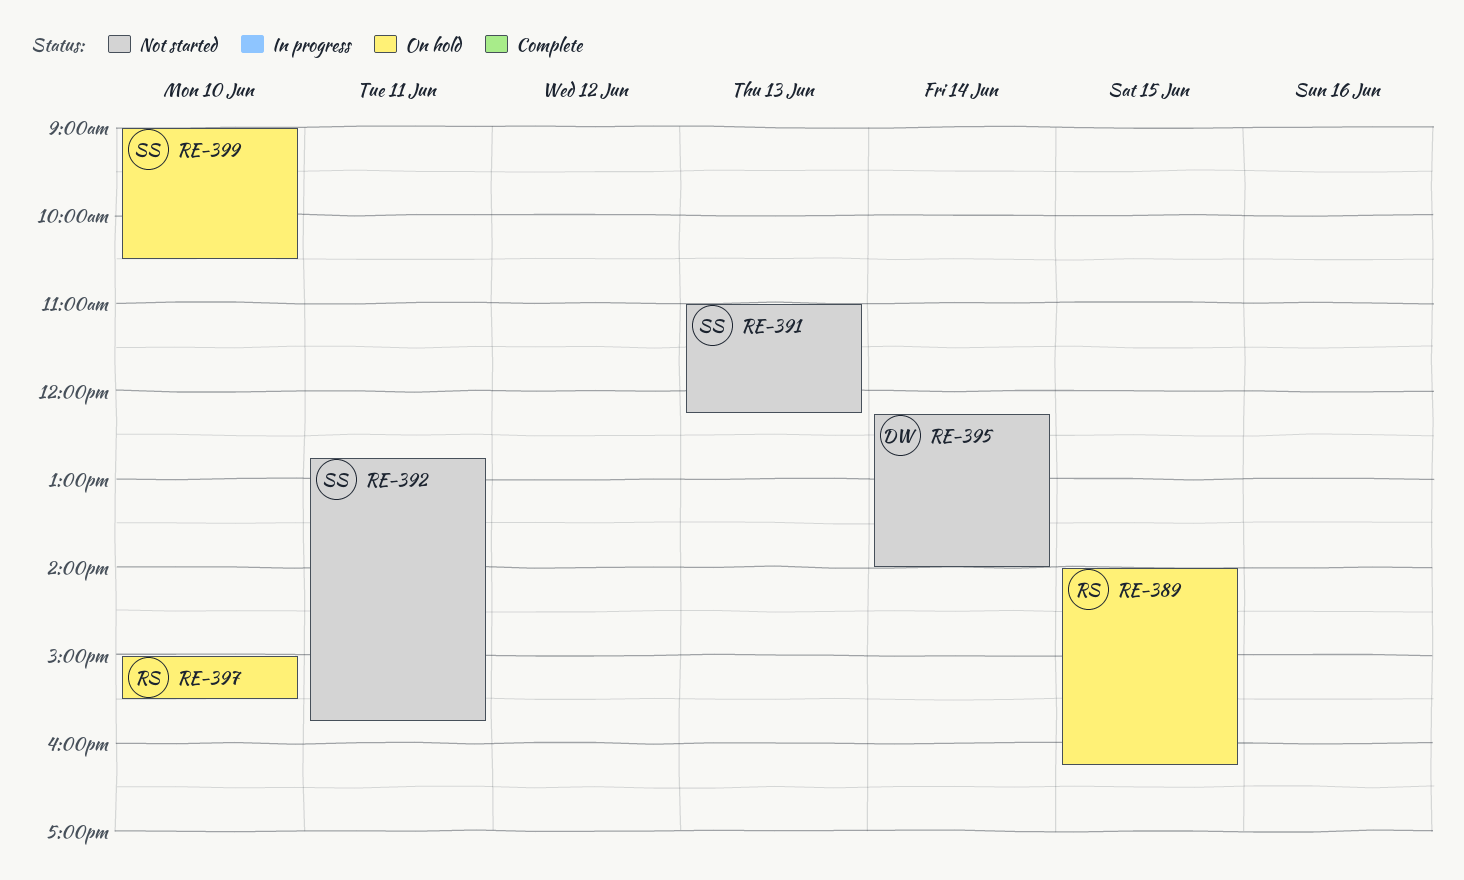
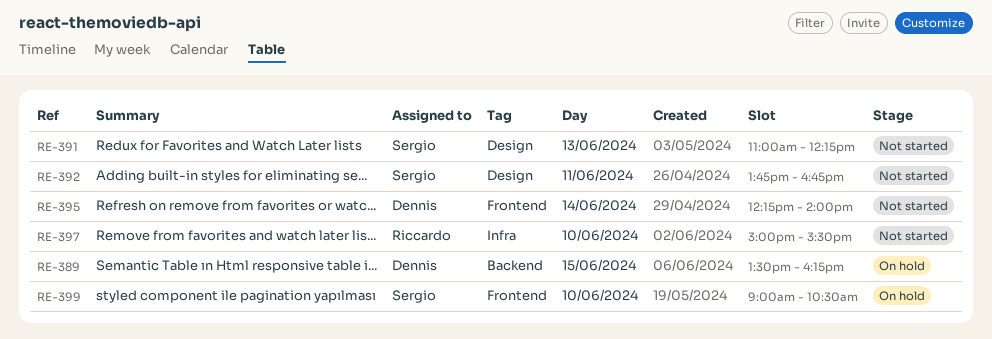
RE-389, owner: Riccardo -> Dennis
RE-389, begins: 14:00 -> 13:30
RE-392, begins: 12:45 -> 13:45
RE-392, ends: 15:45 -> 16:45
RE-397, status: On hold -> Not started

